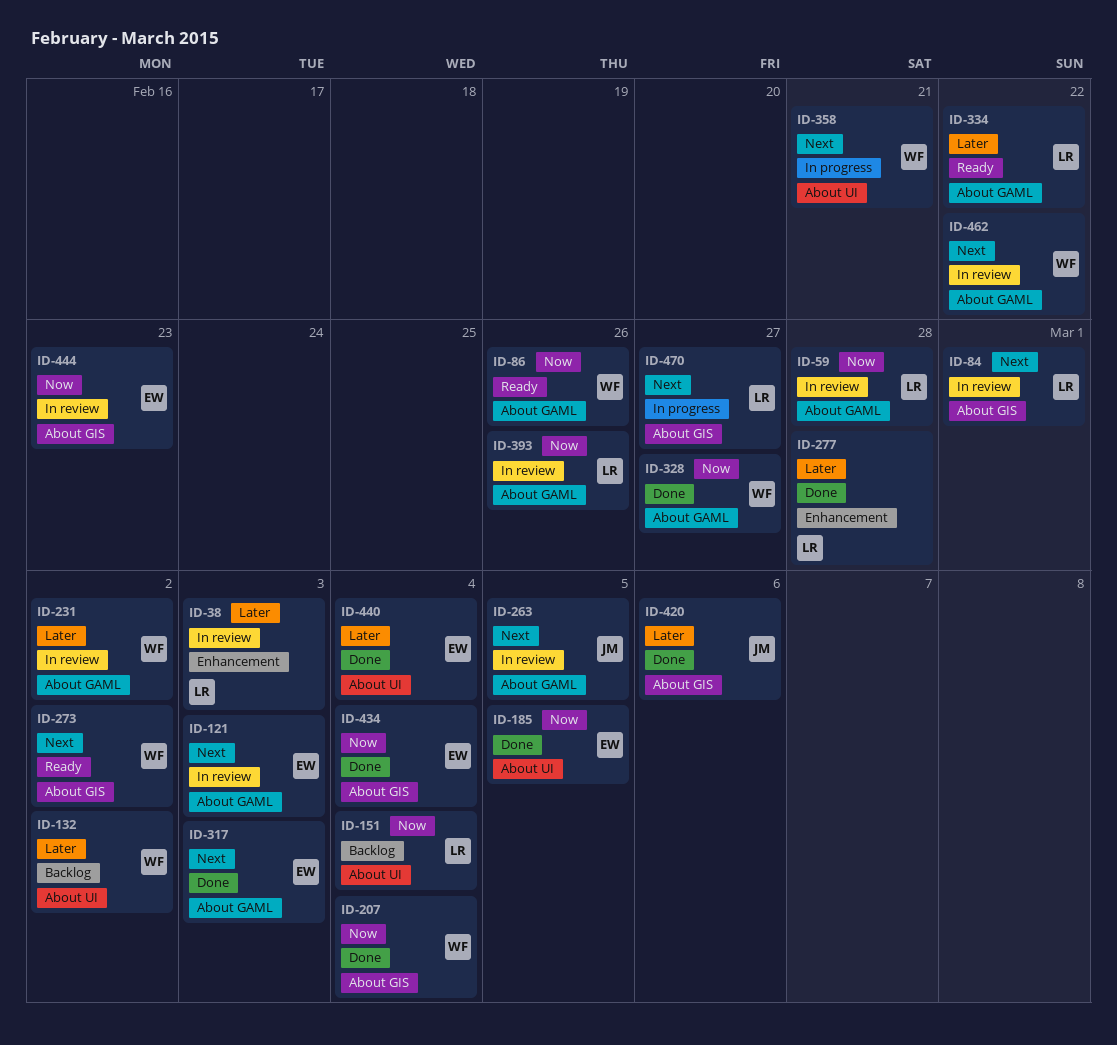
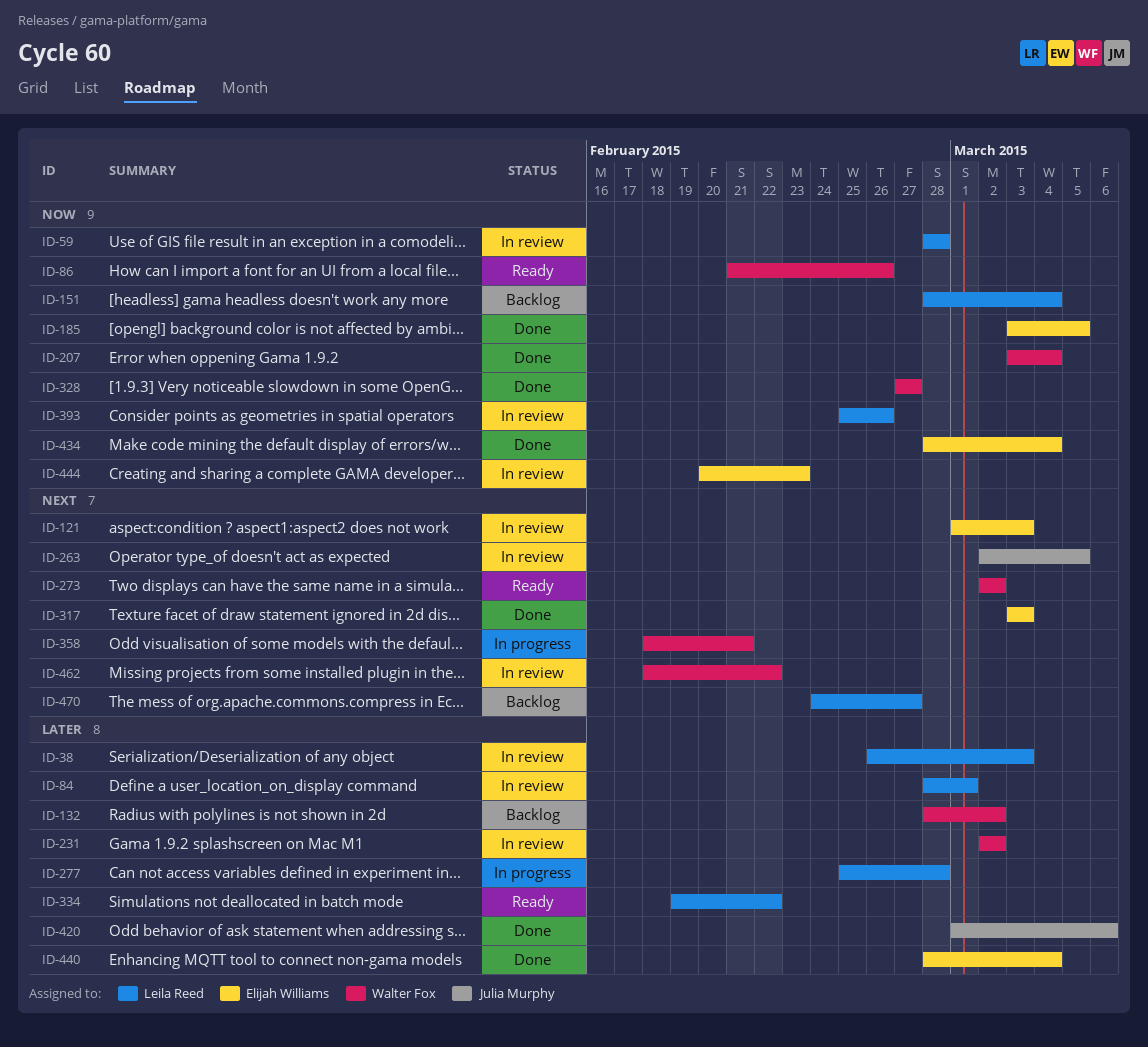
ID-84, priority: Next -> Later
ID-277, status: Done -> In progress
ID-470, status: In progress -> Backlog

